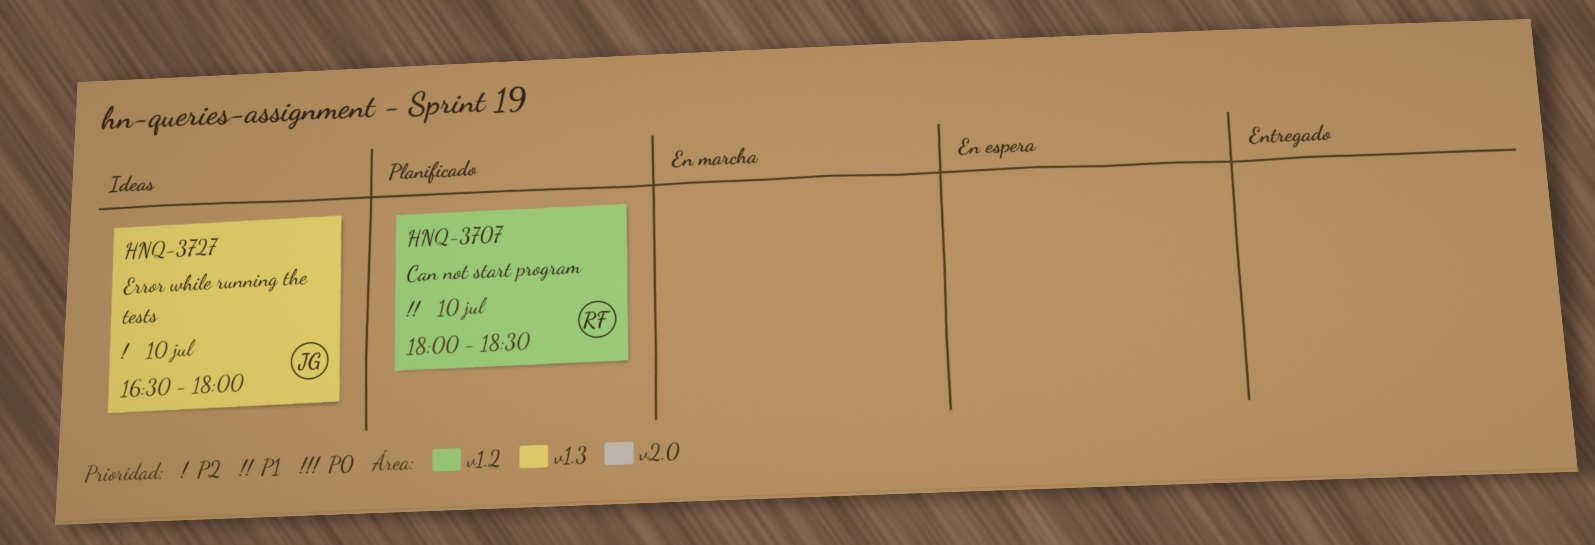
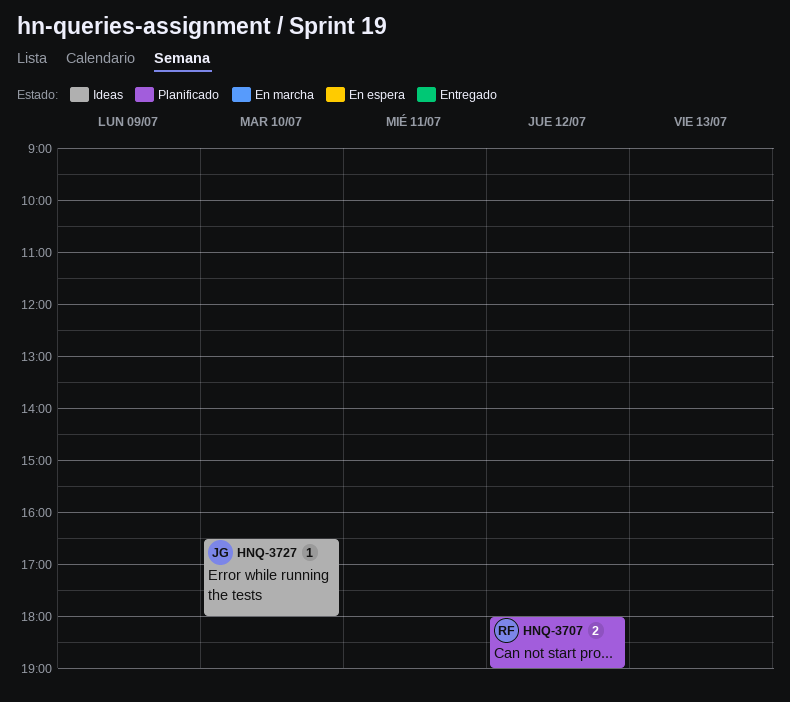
HNQ-3707, day: Jul 10 -> Jul 12
HNQ-3707, ends: 18:30 -> 19:00

